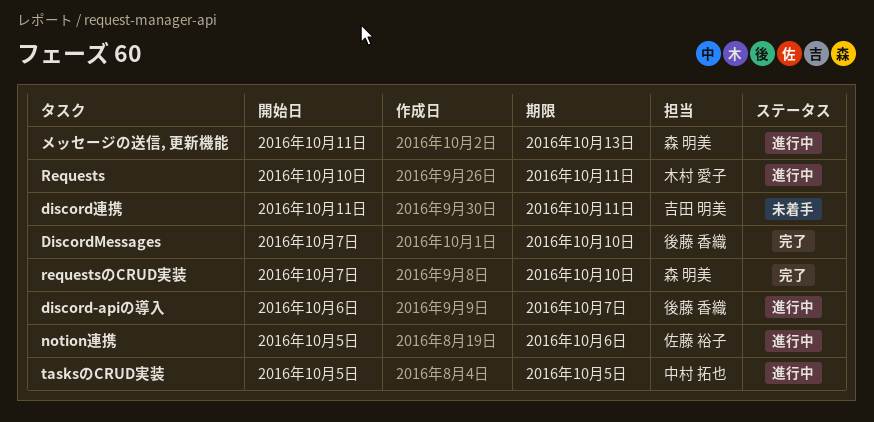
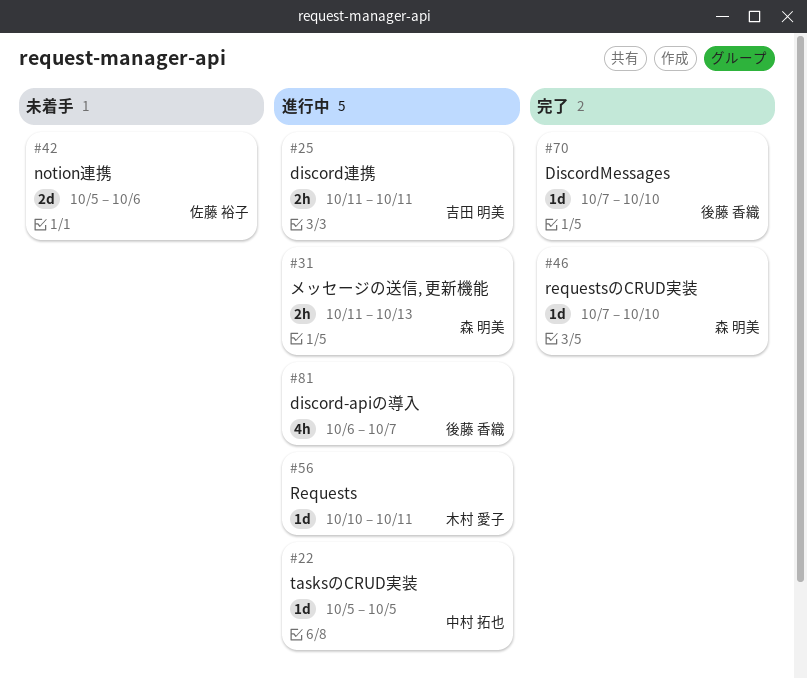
discord連携, status: 未着手 -> 進行中
notion連携, status: 進行中 -> 未着手

